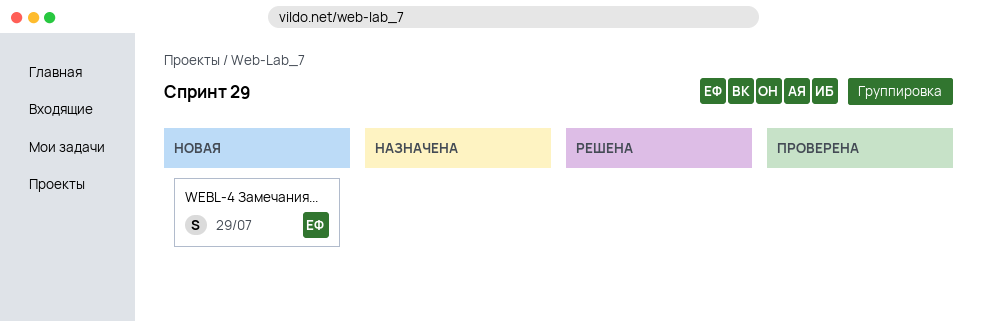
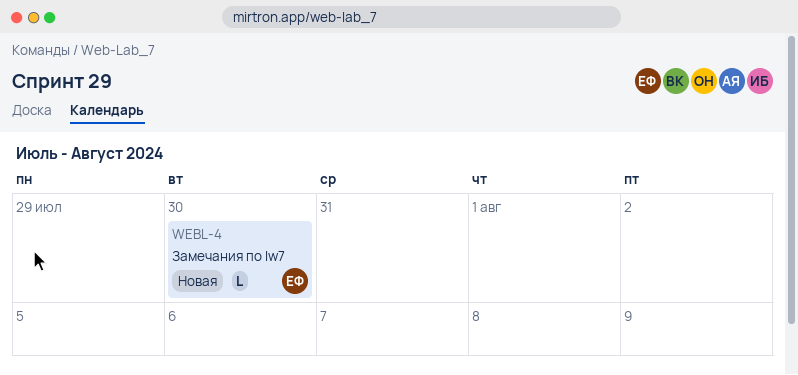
WEBL-4, estimate: S -> L
WEBL-4, due: Jul 29 -> Jul 30

